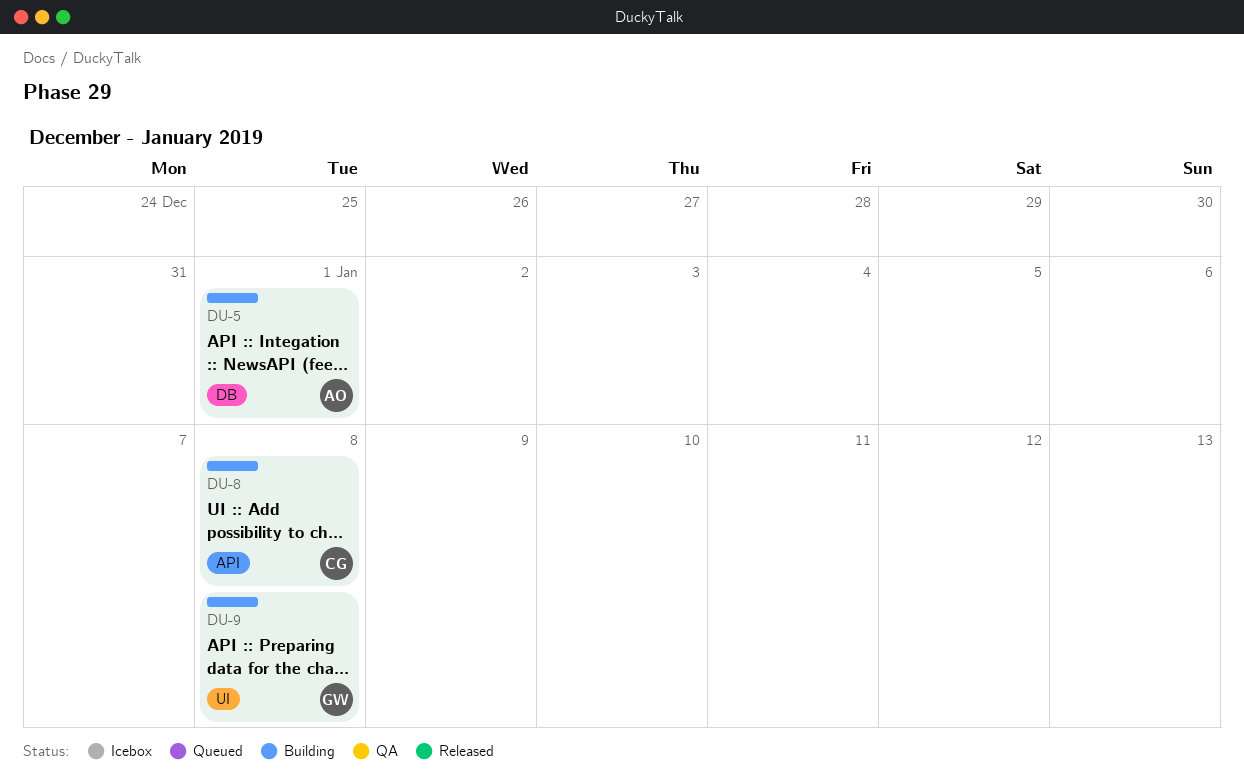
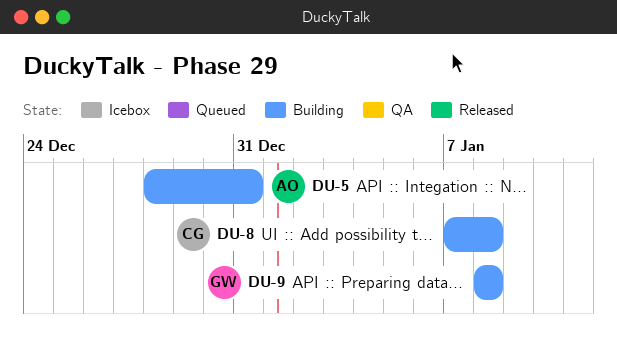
DU-5, due: Jan 1 -> Dec 31

